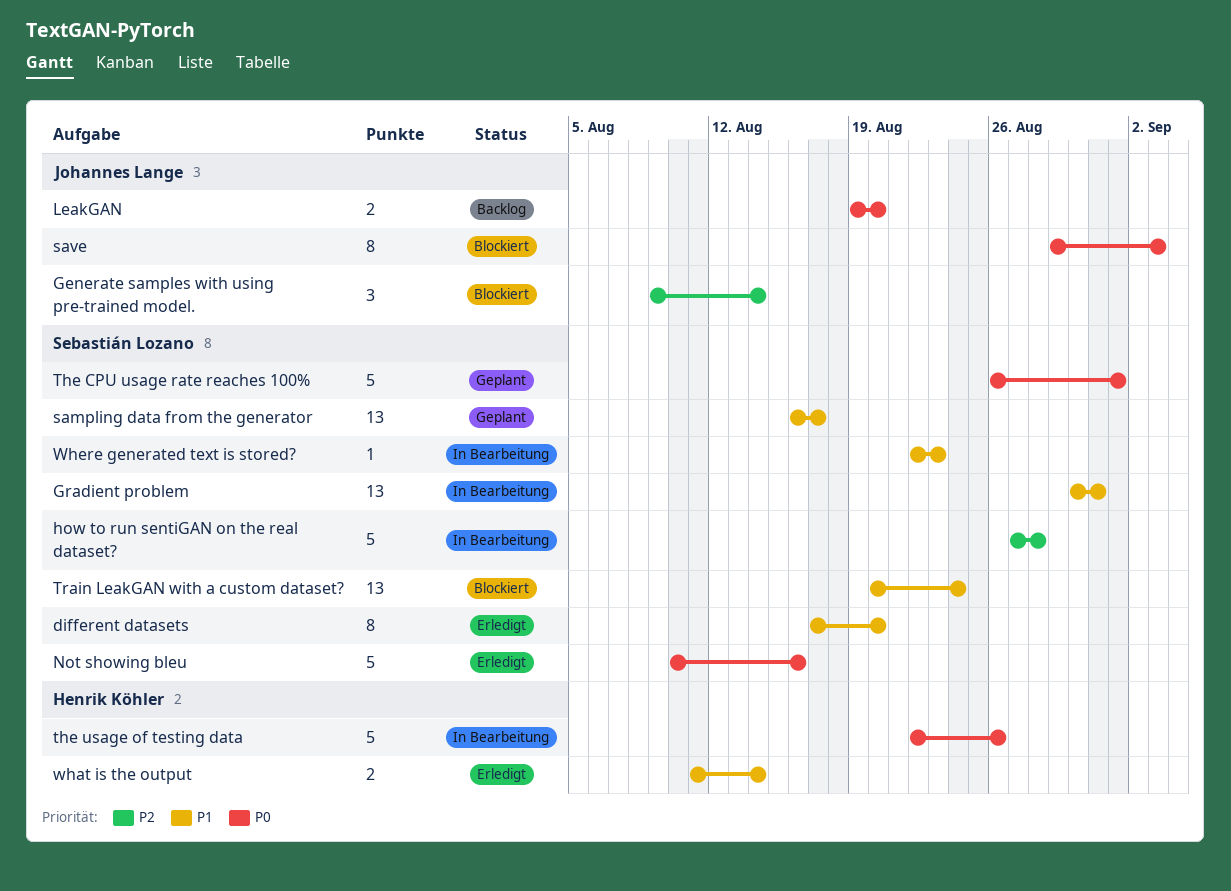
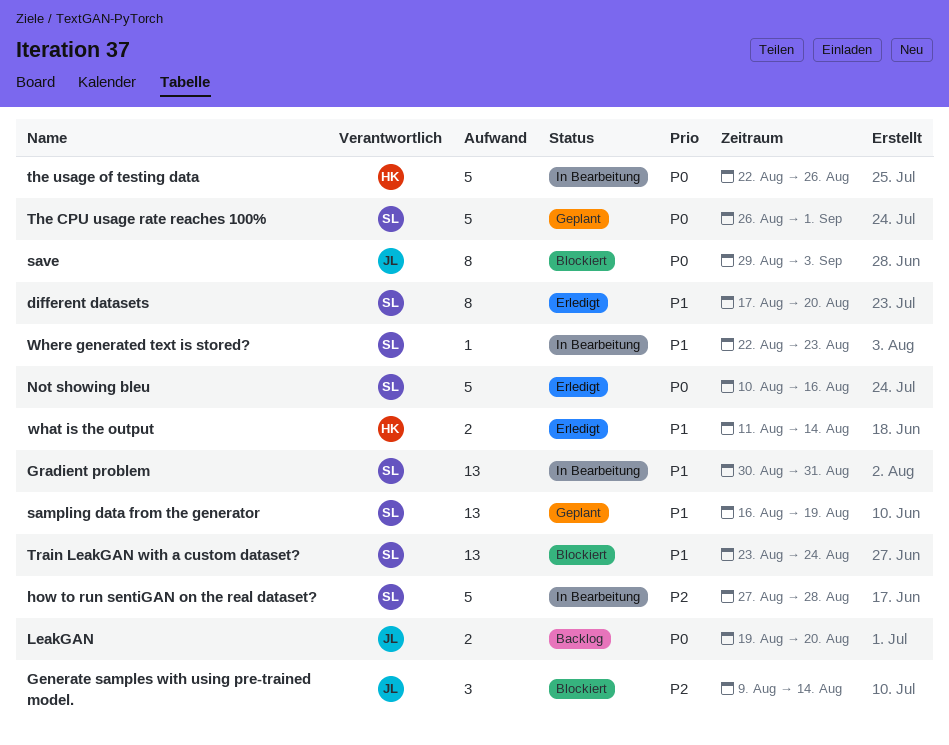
sampling data from the generator, due: Aug 17 -> Aug 19
Train LeakGAN with a custom dataset?, start: Aug 20 -> Aug 23

